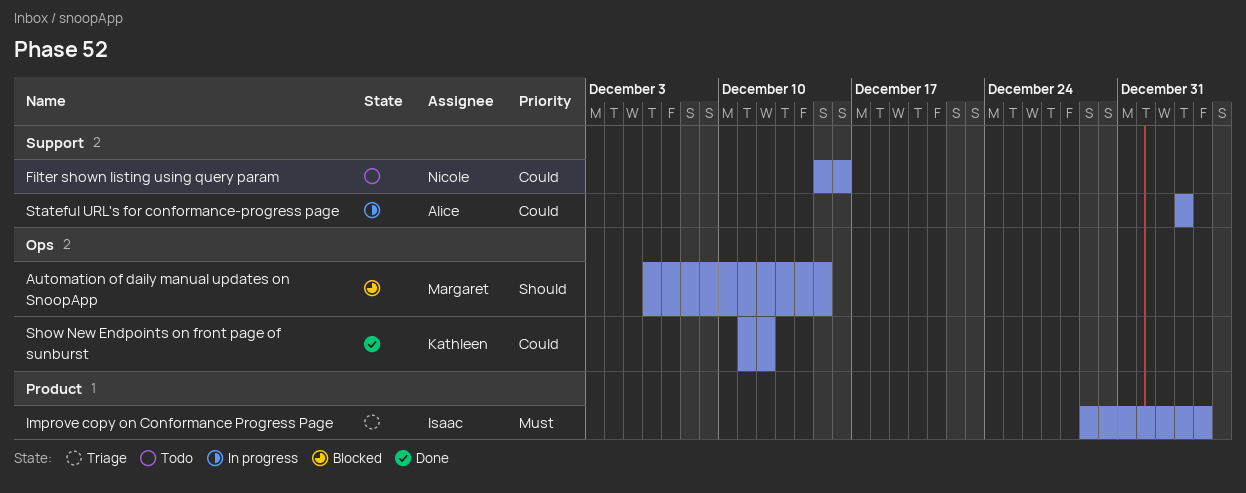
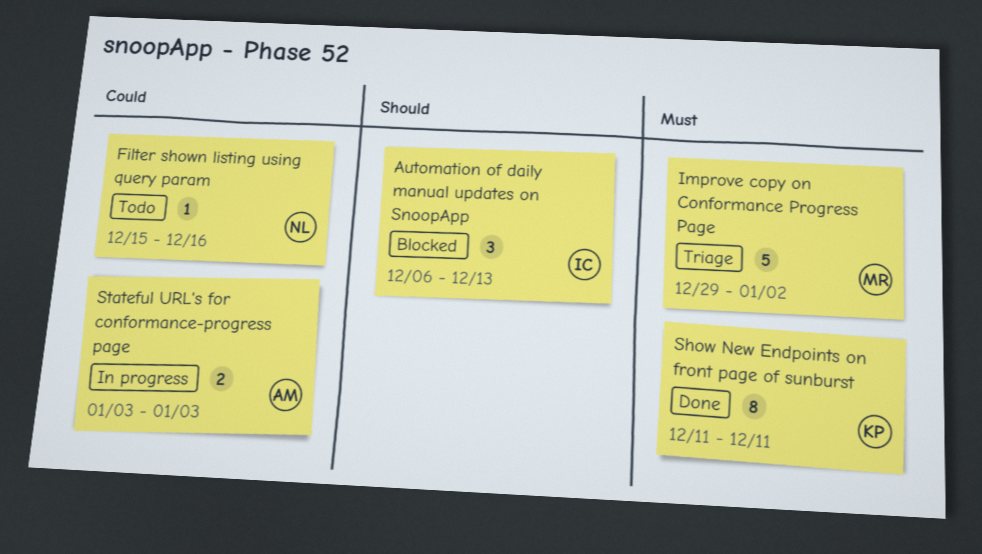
Automation of daily manual updates on SnoopApp, owner: Margaret -> Isaac
Automation of daily manual updates on SnoopApp, due: Dec 15 -> Dec 13
Improve copy on Conformance Progress Page, owner: Isaac -> Margaret
Improve copy on Conformance Progress Page, due: Jan 4 -> Jan 2
Show New Endpoints on front page of sunburst, priority: Could -> Must
Show New Endpoints on front page of sunburst, due: Dec 12 -> Dec 11

